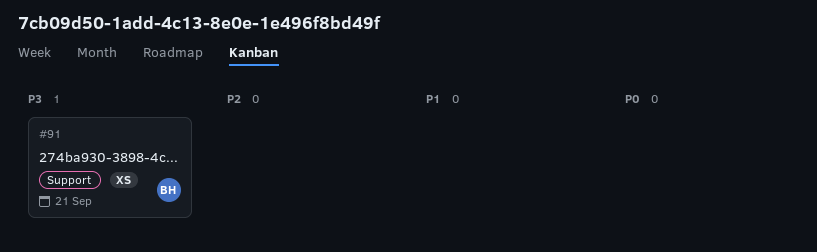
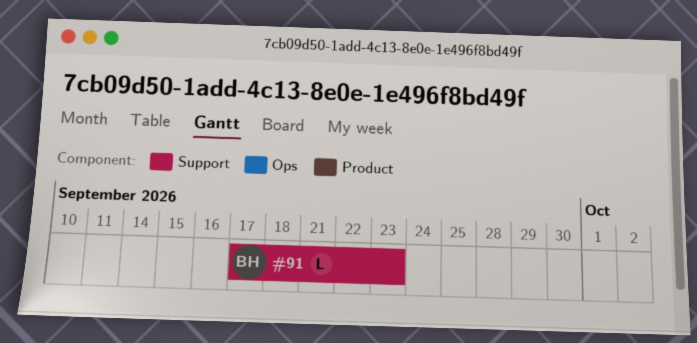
#91, estimate: XS -> L
#91, due: Sep 21 -> Sep 23

